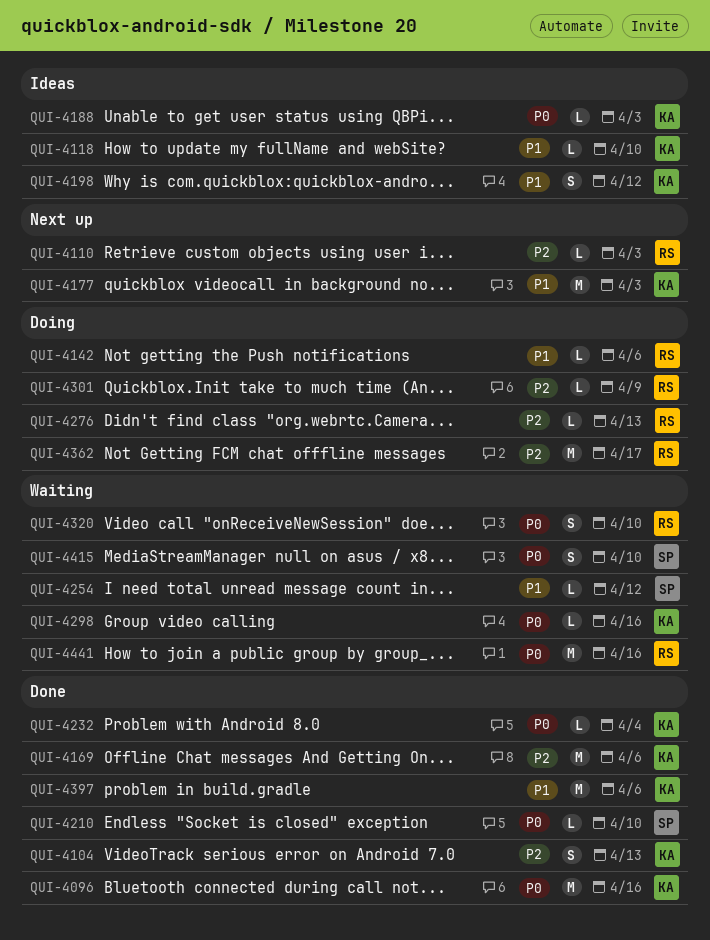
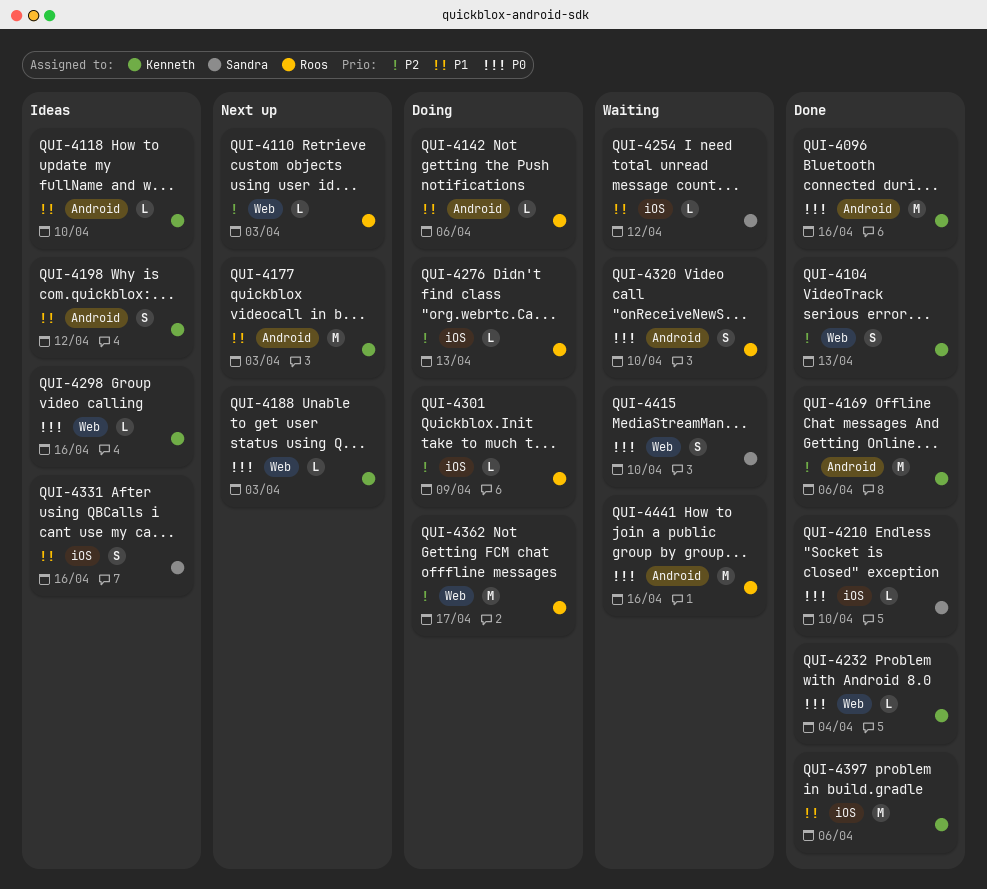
QUI-4188, status: Ideas -> Next up
QUI-4298, status: Waiting -> Ideas
QUI-4331: none -> present

